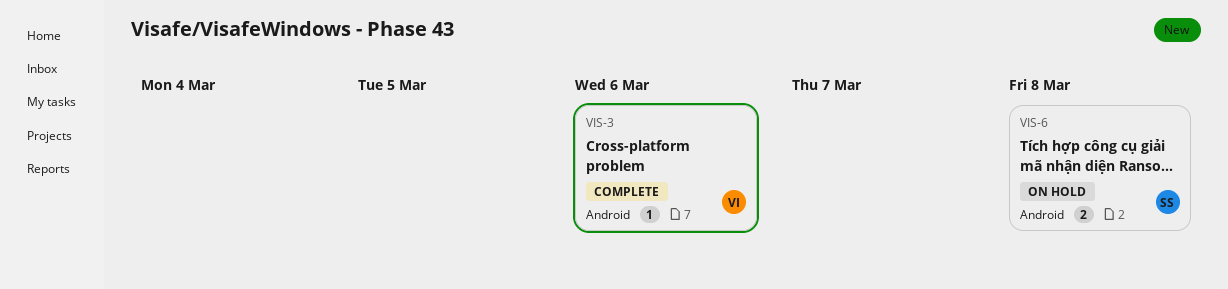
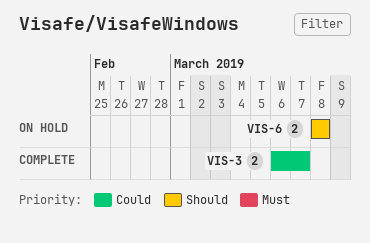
VIS-3, estimate: 1 -> 2
VIS-3, due: Mar 6 -> Mar 7

